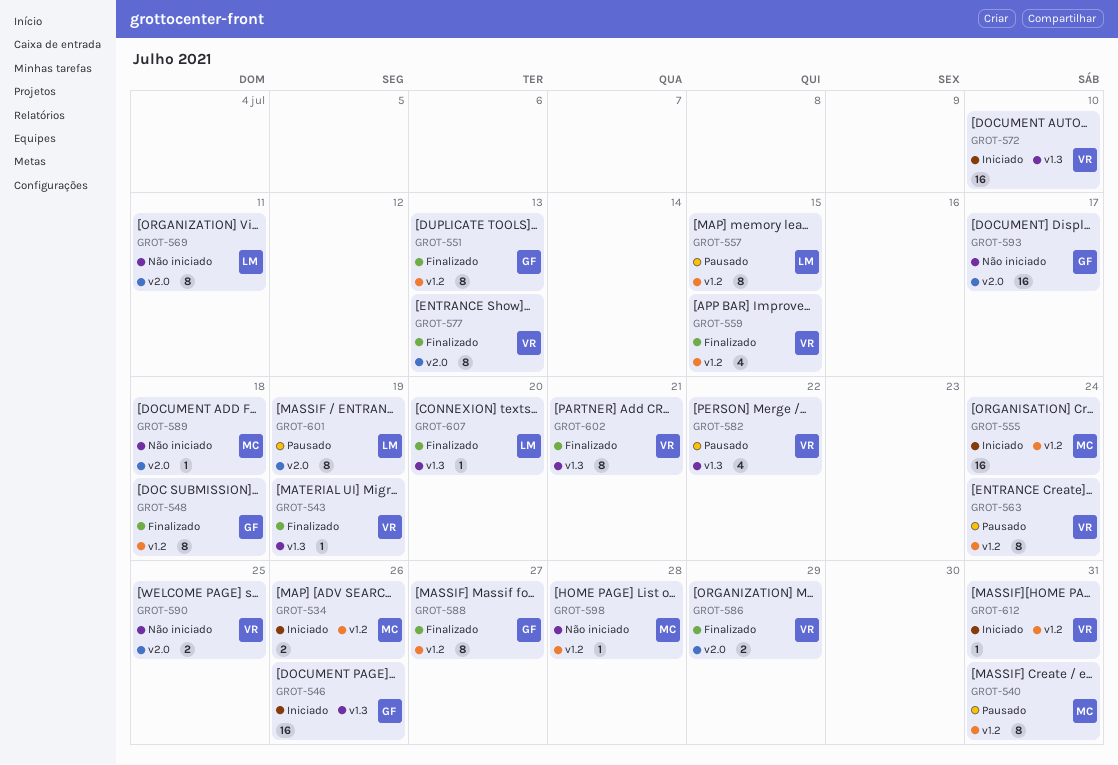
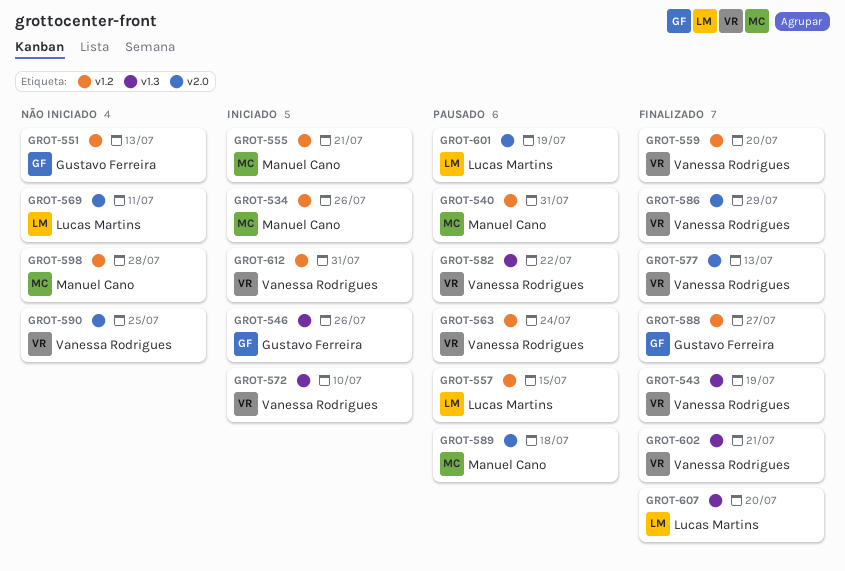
GROT-548: present -> none
GROT-551, status: Finalizado -> Não iniciado
GROT-555, due: Jul 24 -> Jul 21
GROT-559, due: Jul 15 -> Jul 20
GROT-589, status: Não iniciado -> Pausado
GROT-593: present -> none

